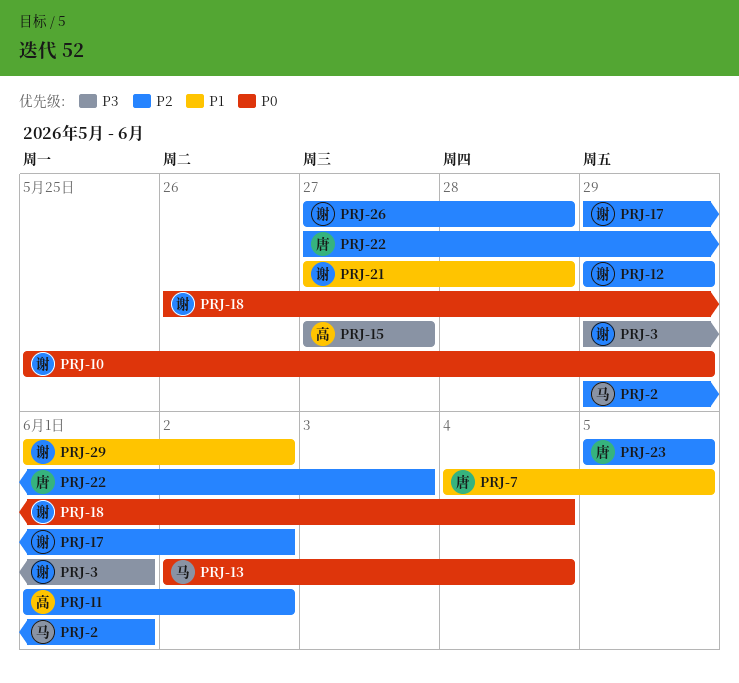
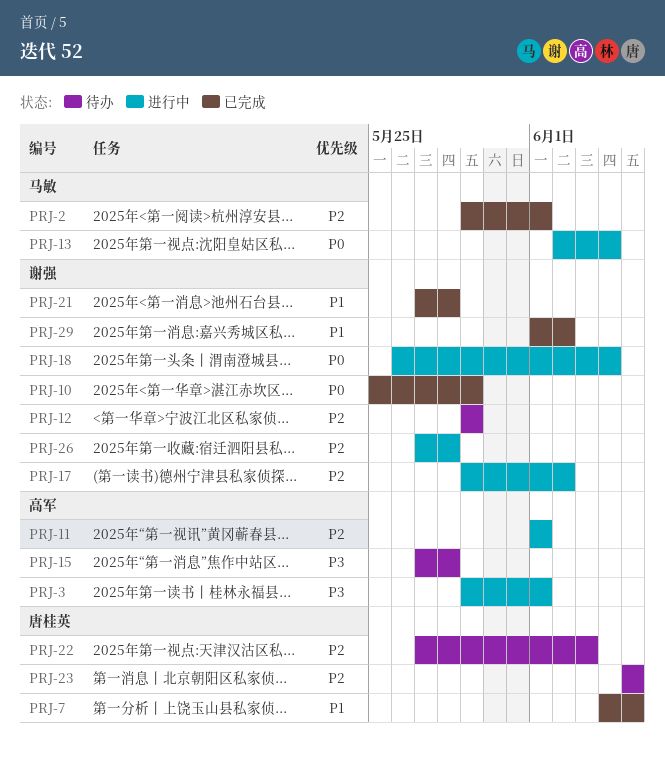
PRJ-3, owner: 谢强 -> 高军
PRJ-11, due: Jun 2 -> Jun 1
PRJ-15, due: May 27 -> May 28

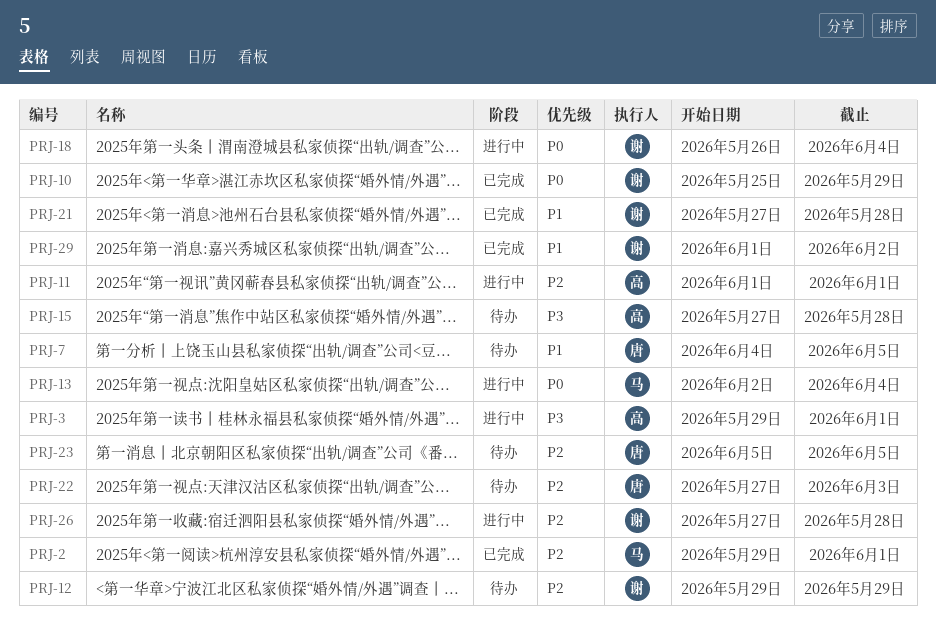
PRJ-7, status: 已完成 -> 待办
PRJ-17: present -> none

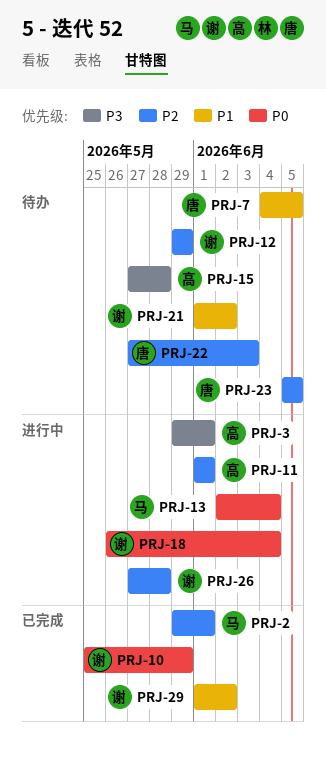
PRJ-21, status: 已完成 -> 待办
PRJ-21, start: May 27 -> Jun 1
PRJ-21, due: May 28 -> Jun 2

